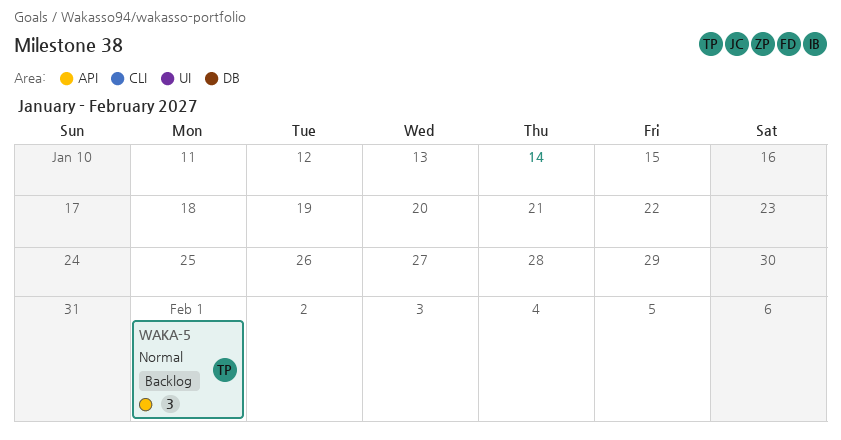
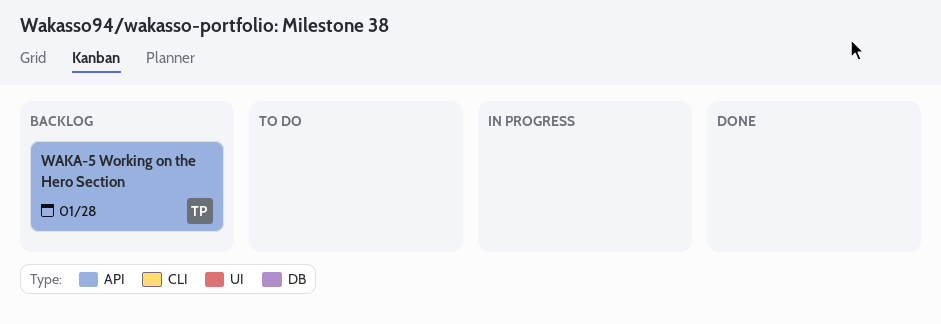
WAKA-5, due: Feb 1 -> Jan 28

